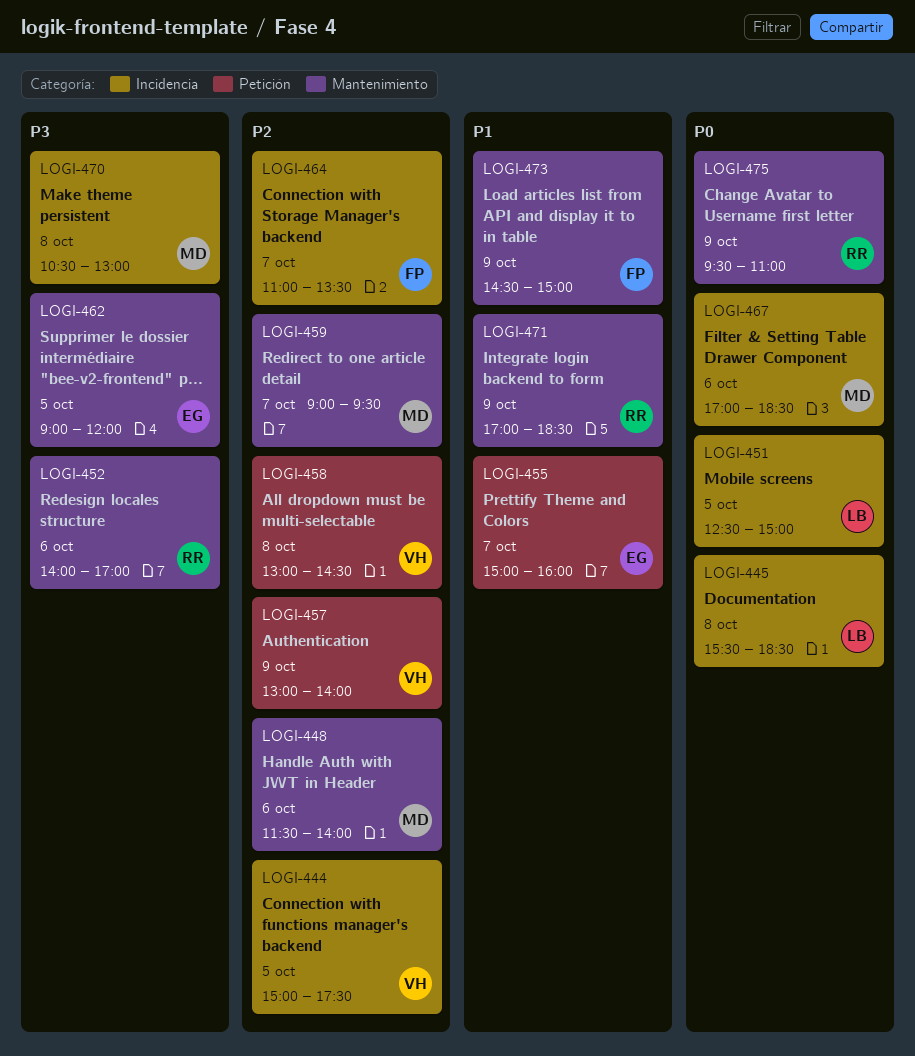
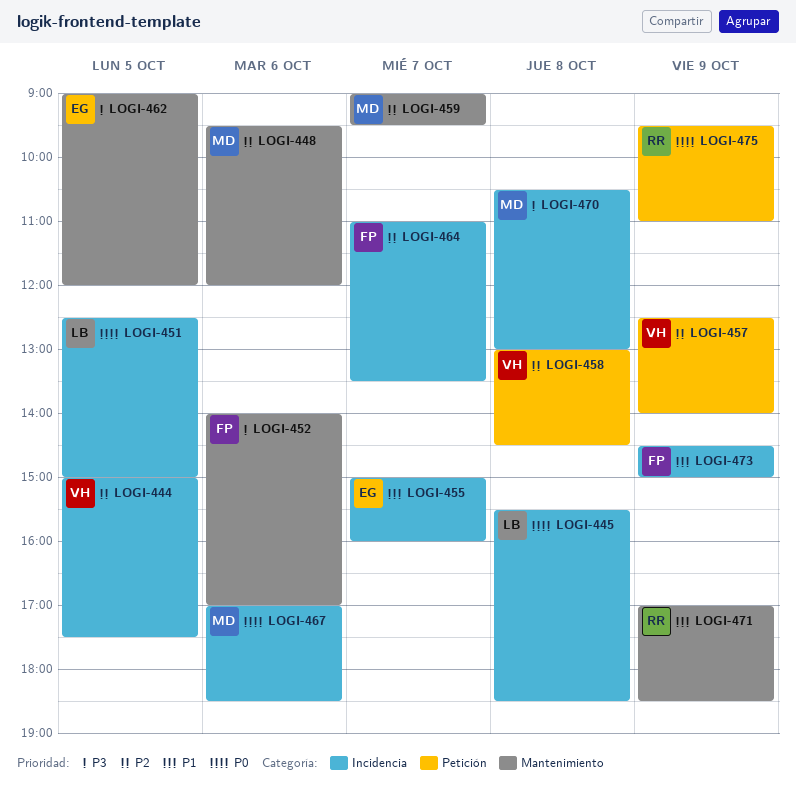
LOGI-448, begins: 11:30 -> 09:30
LOGI-448, ends: 14:00 -> 12:00
LOGI-452, owner: RR -> FP
LOGI-455, label: Petición -> Incidencia
LOGI-457, begins: 13:00 -> 12:30
LOGI-473, label: Mantenimiento -> Incidencia
LOGI-475, label: Mantenimiento -> Petición

